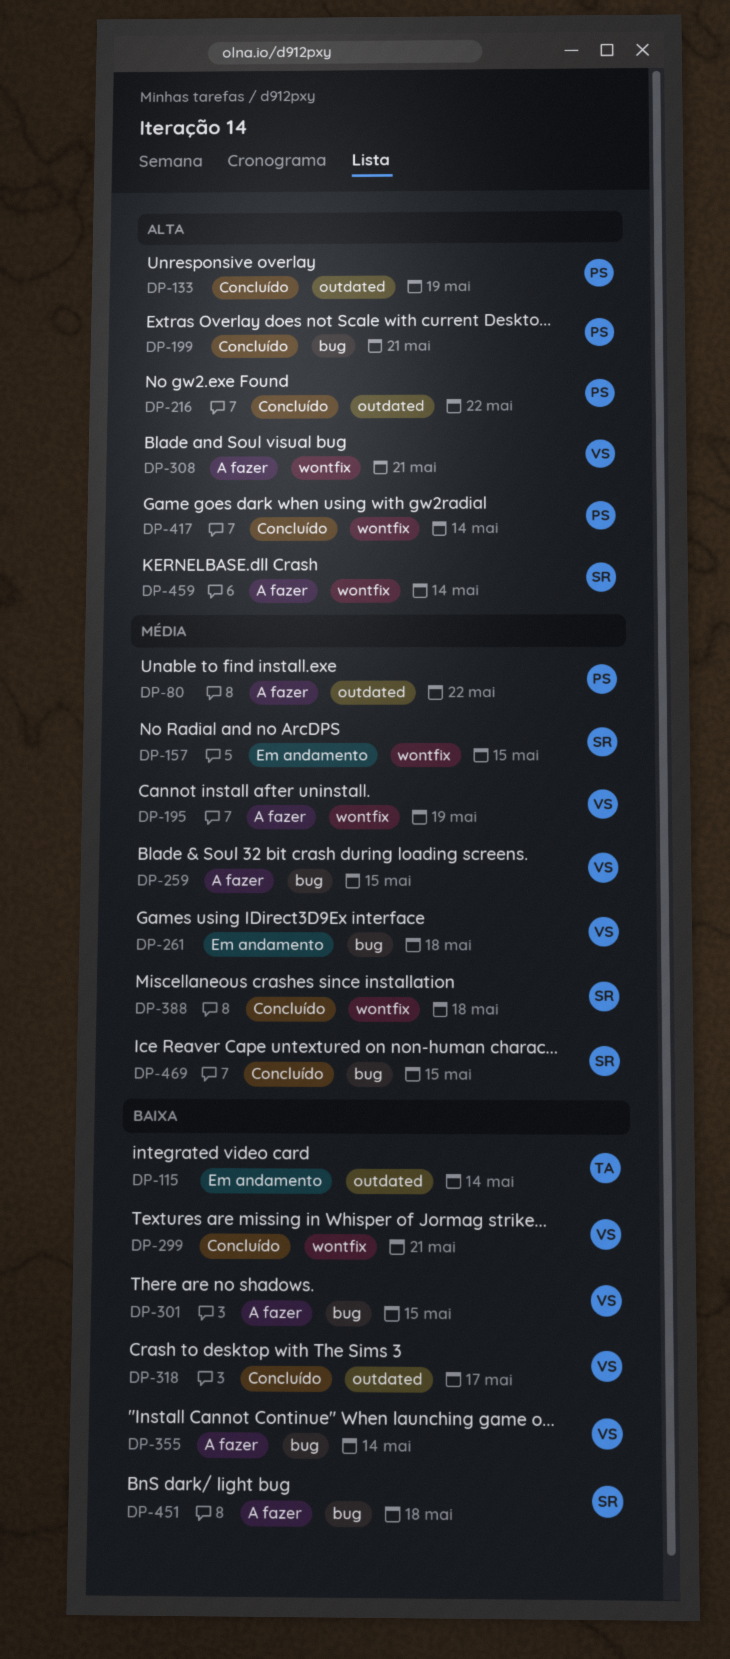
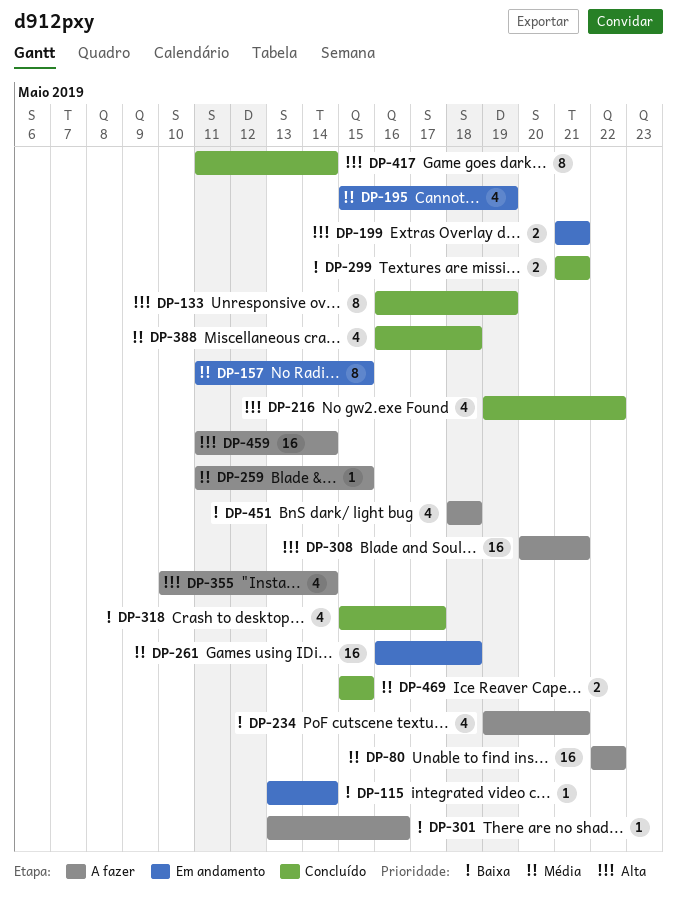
DP-195, status: A fazer -> Em andamento
DP-199, status: Concluído -> Em andamento
DP-234: none -> present
DP-301, due: May 15 -> May 16
DP-355, priority: Baixa -> Alta

